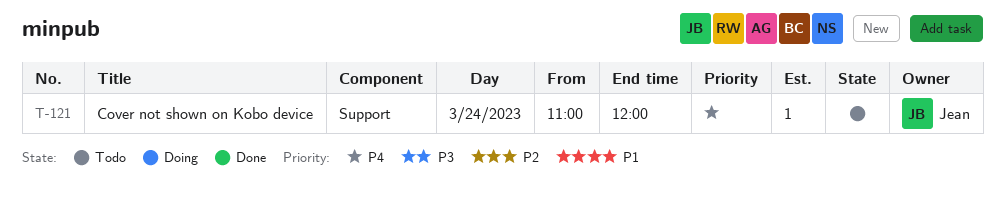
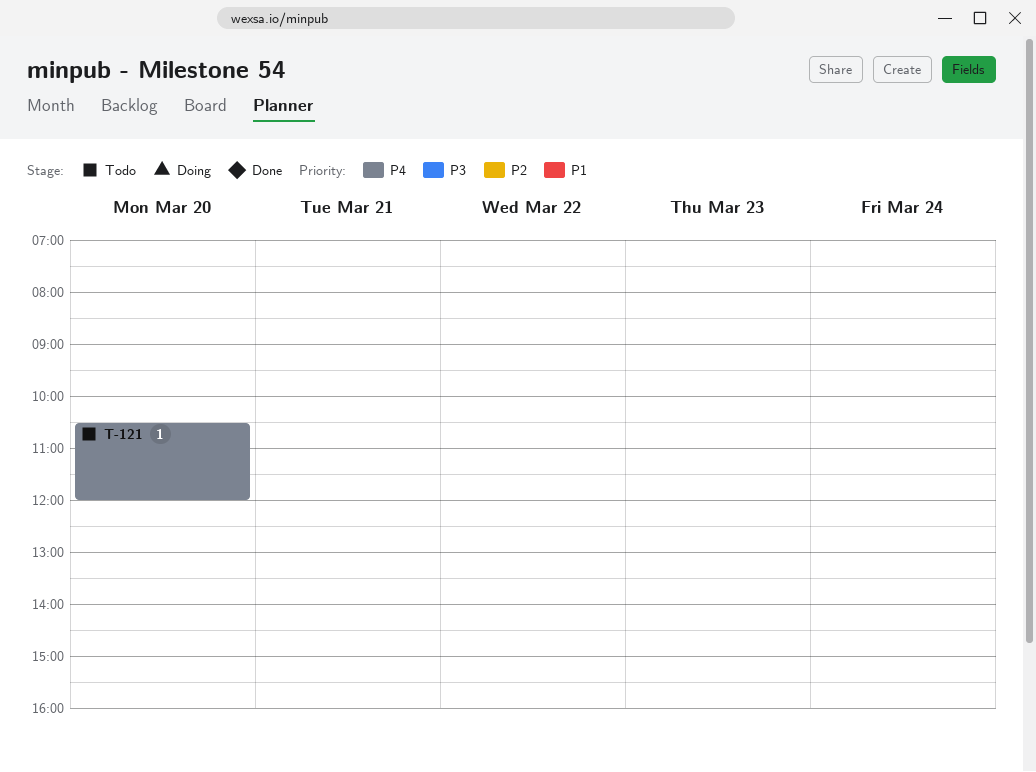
T-121, day: Mar 24 -> Mar 20
T-121, begins: 11:00 -> 10:30

